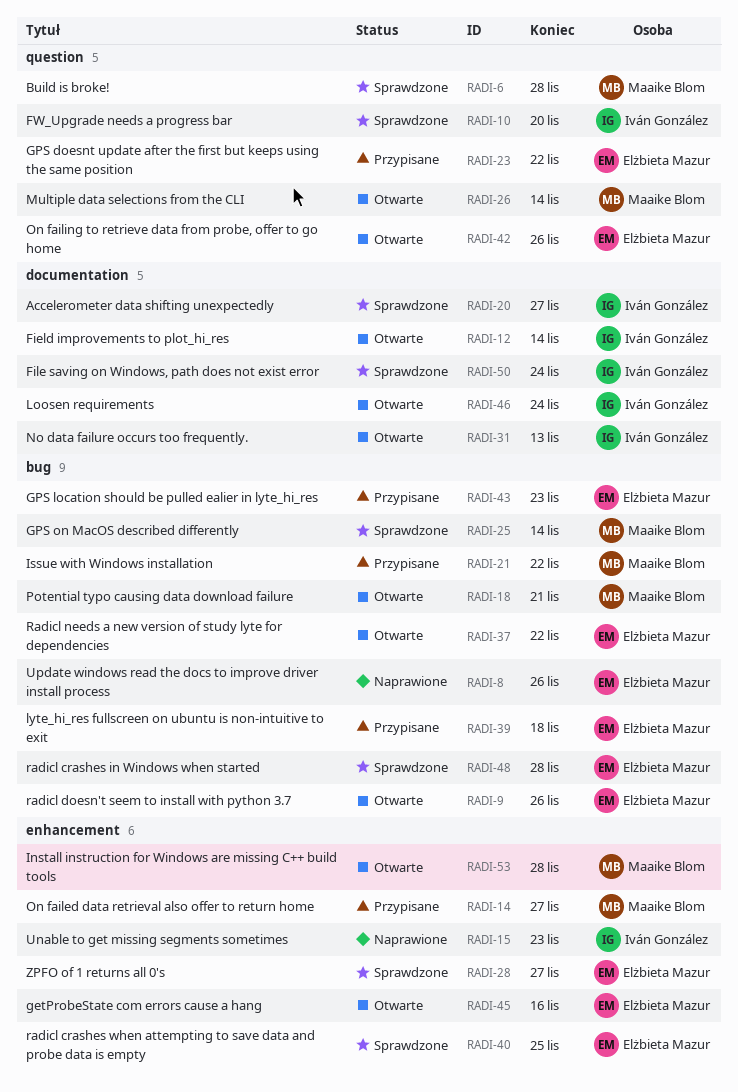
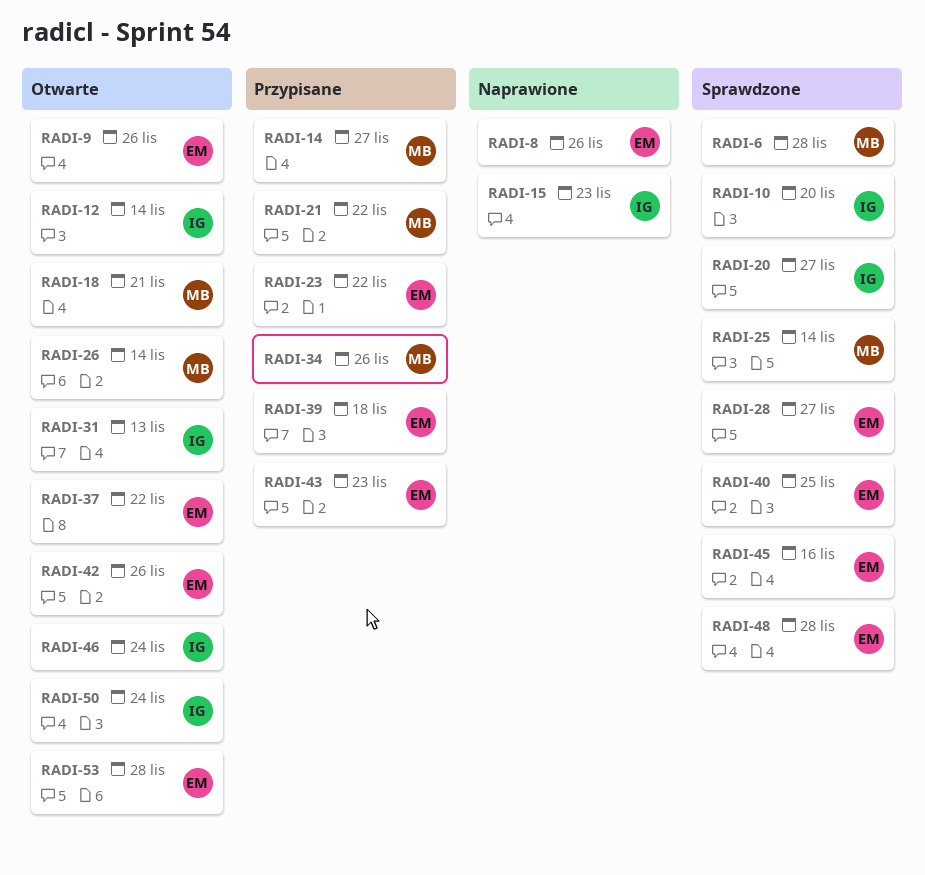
RADI-34: none -> present
RADI-45, status: Otwarte -> Sprawdzone
RADI-50, status: Sprawdzone -> Otwarte
RADI-53, owner: Maaike Blom -> Elżbieta Mazur

